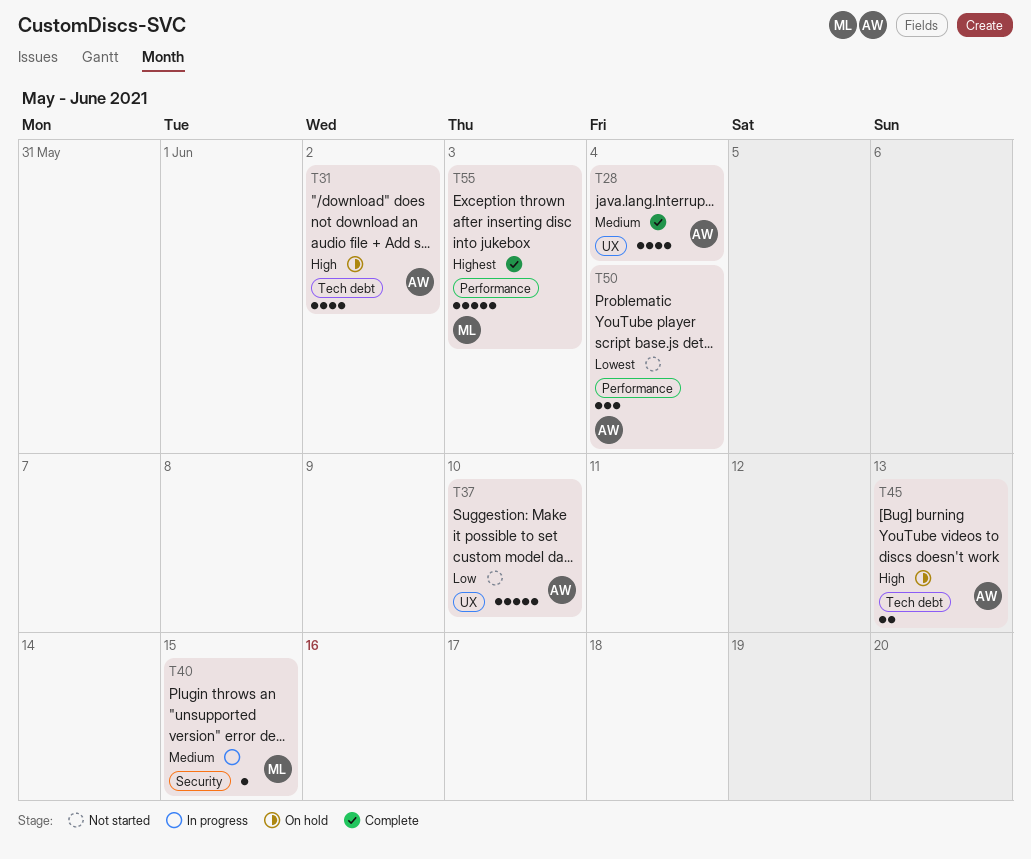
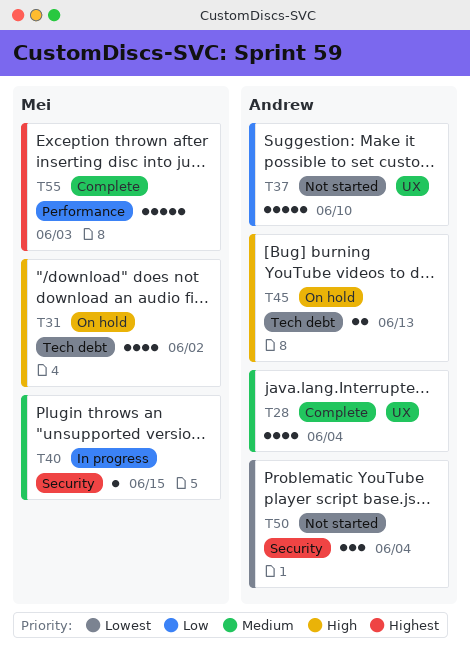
T31, owner: Andrew -> Mei
T50, label: Performance -> Security

